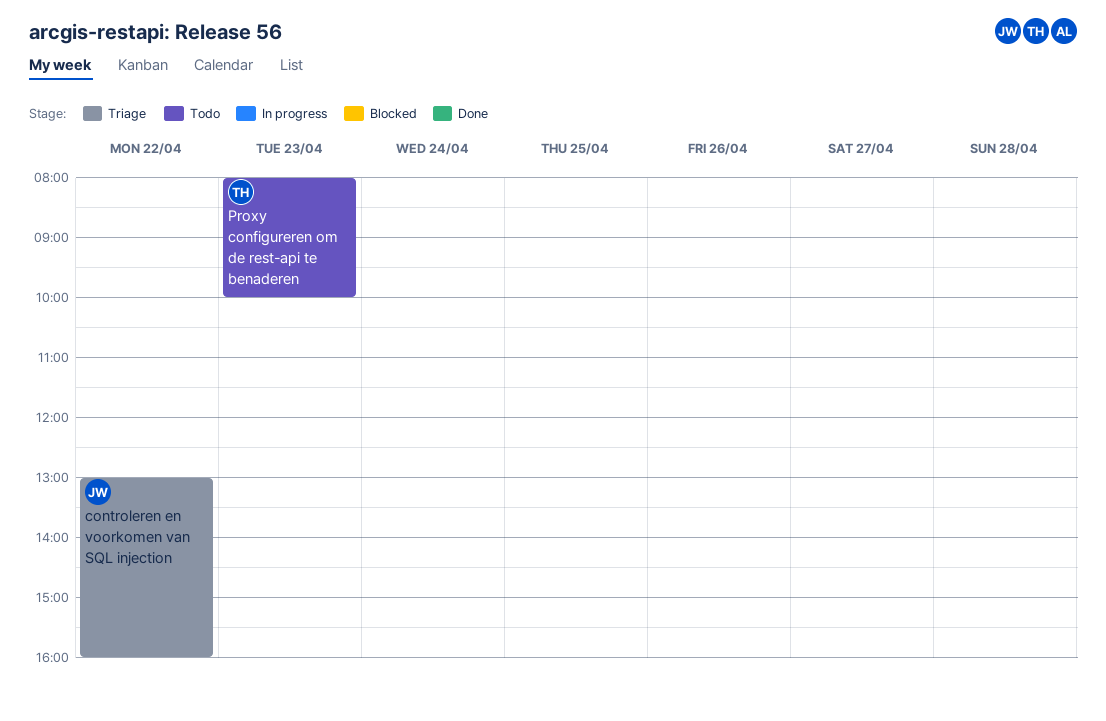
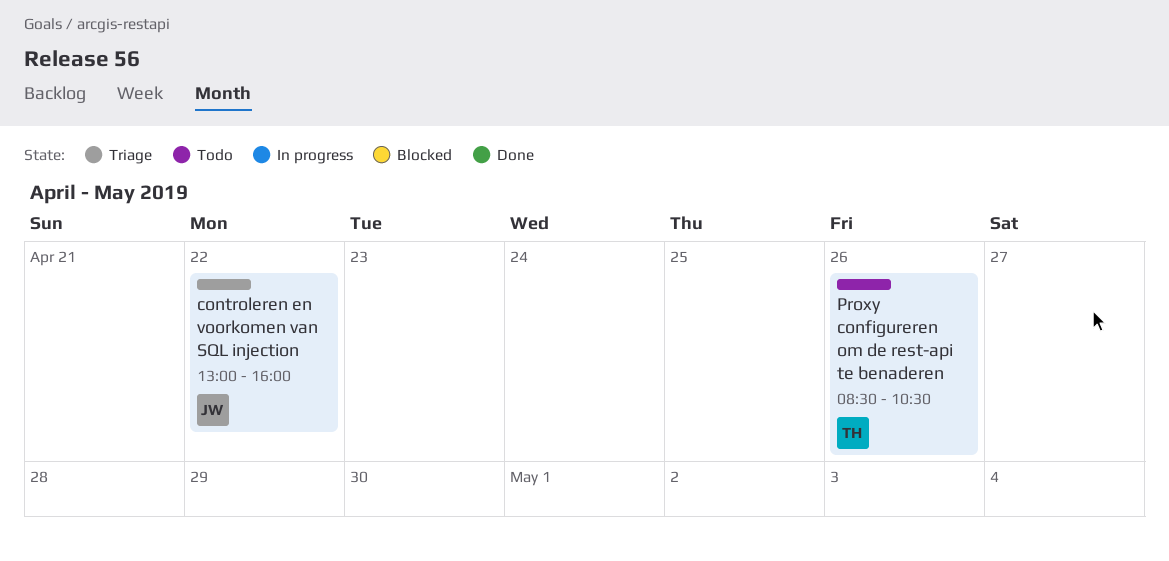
Proxy configureren om de rest-api te benaderen, day: Apr 23 -> Apr 26
Proxy configureren om de rest-api te benaderen, begins: 08:00 -> 08:30
Proxy configureren om de rest-api te benaderen, ends: 10:00 -> 10:30

